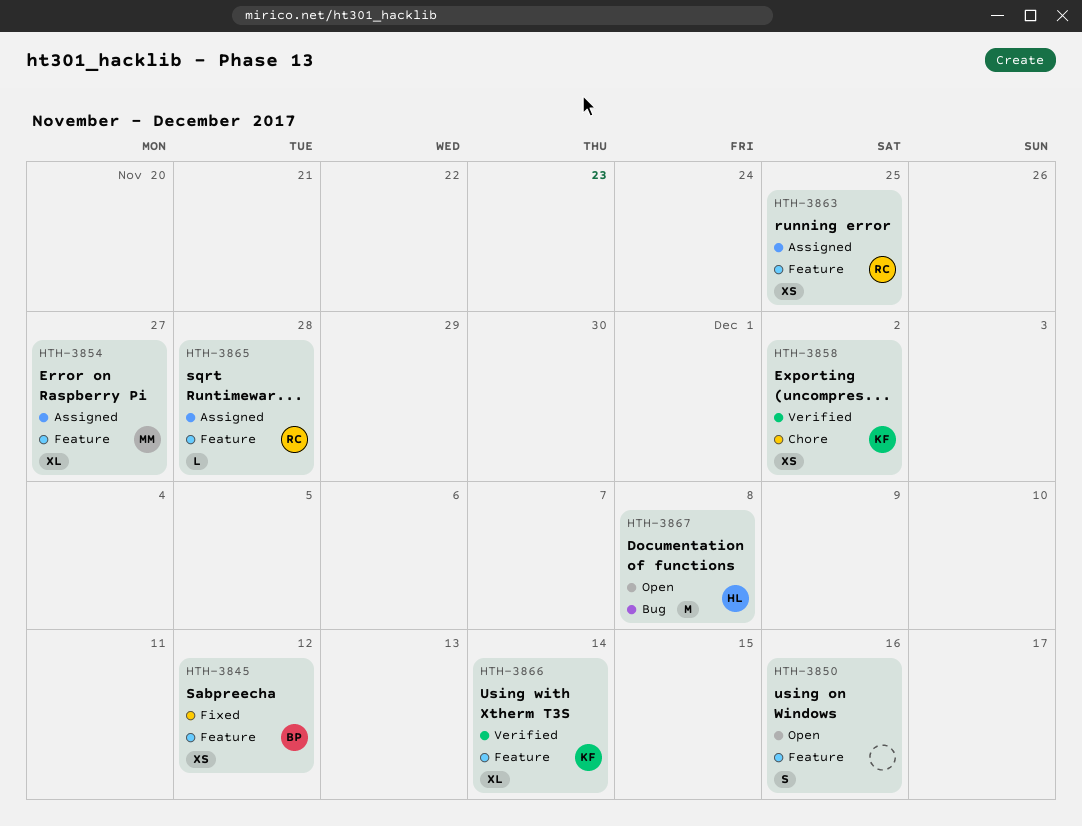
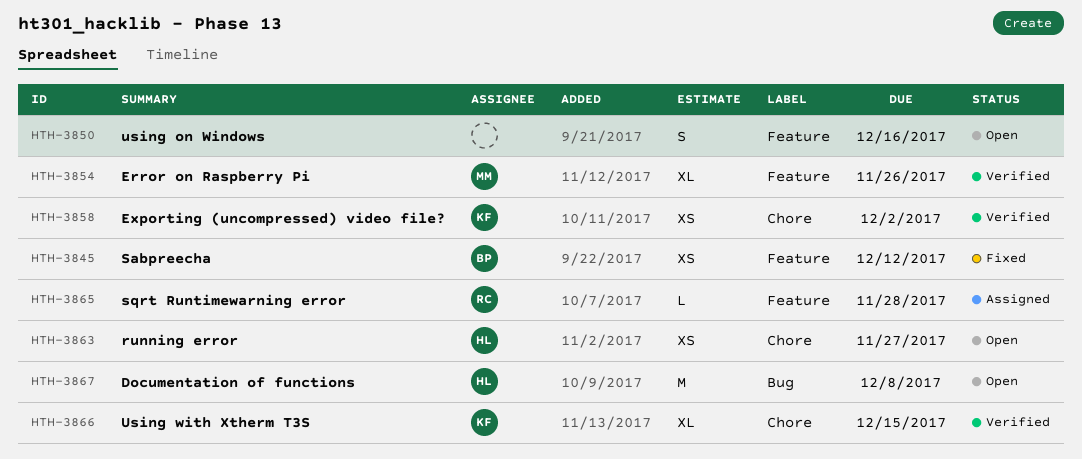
HTH-3854, status: Assigned -> Verified
HTH-3854, due: Nov 27 -> Nov 26
HTH-3863, status: Assigned -> Open
HTH-3863, owner: RC -> HL
HTH-3863, label: Feature -> Chore
HTH-3863, due: Nov 25 -> Nov 27
HTH-3866, label: Feature -> Chore
HTH-3866, due: Dec 14 -> Dec 15

